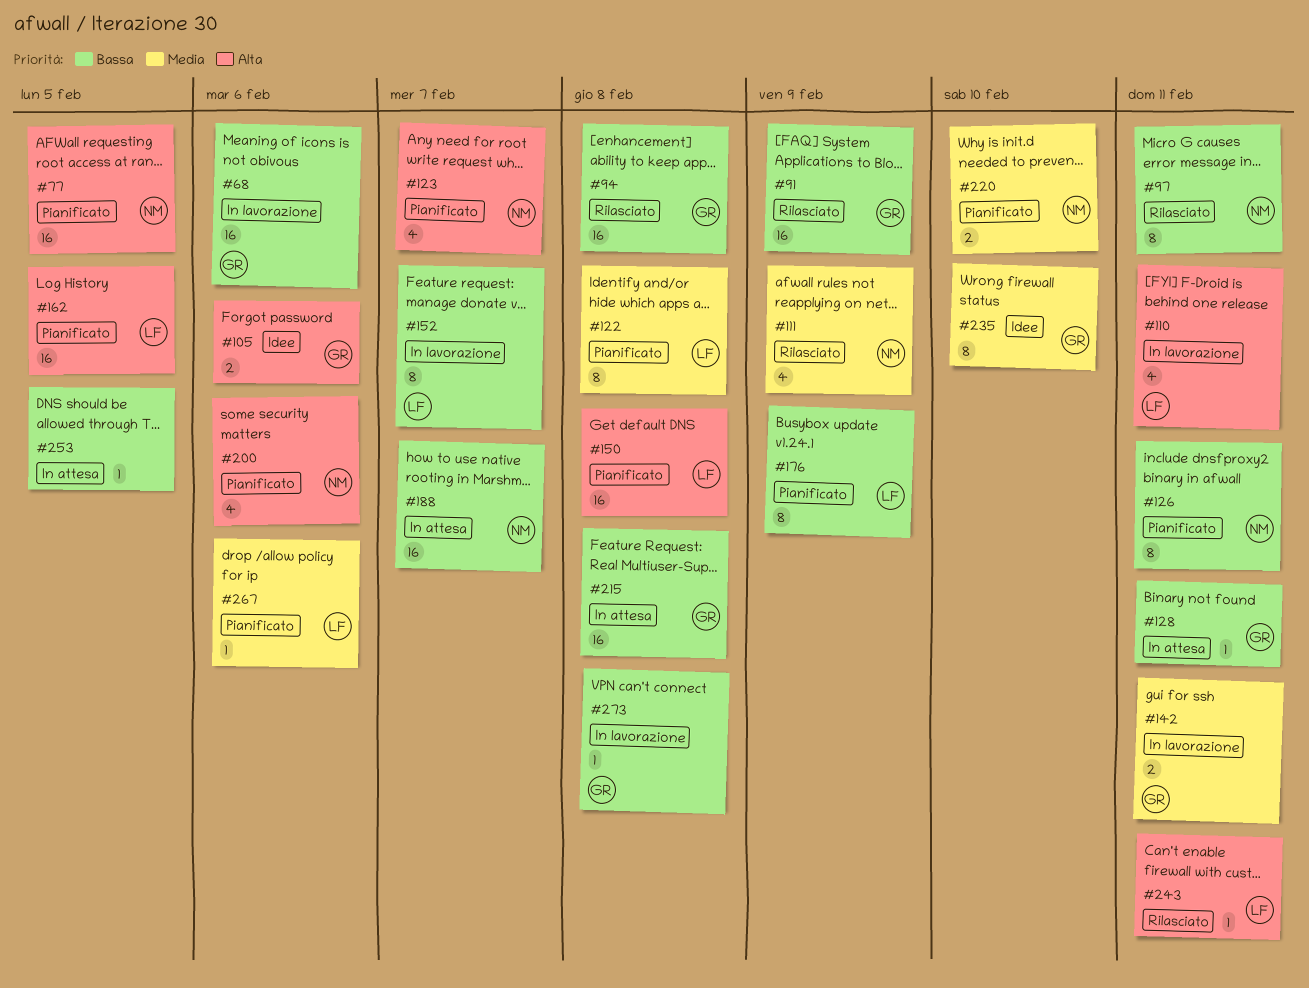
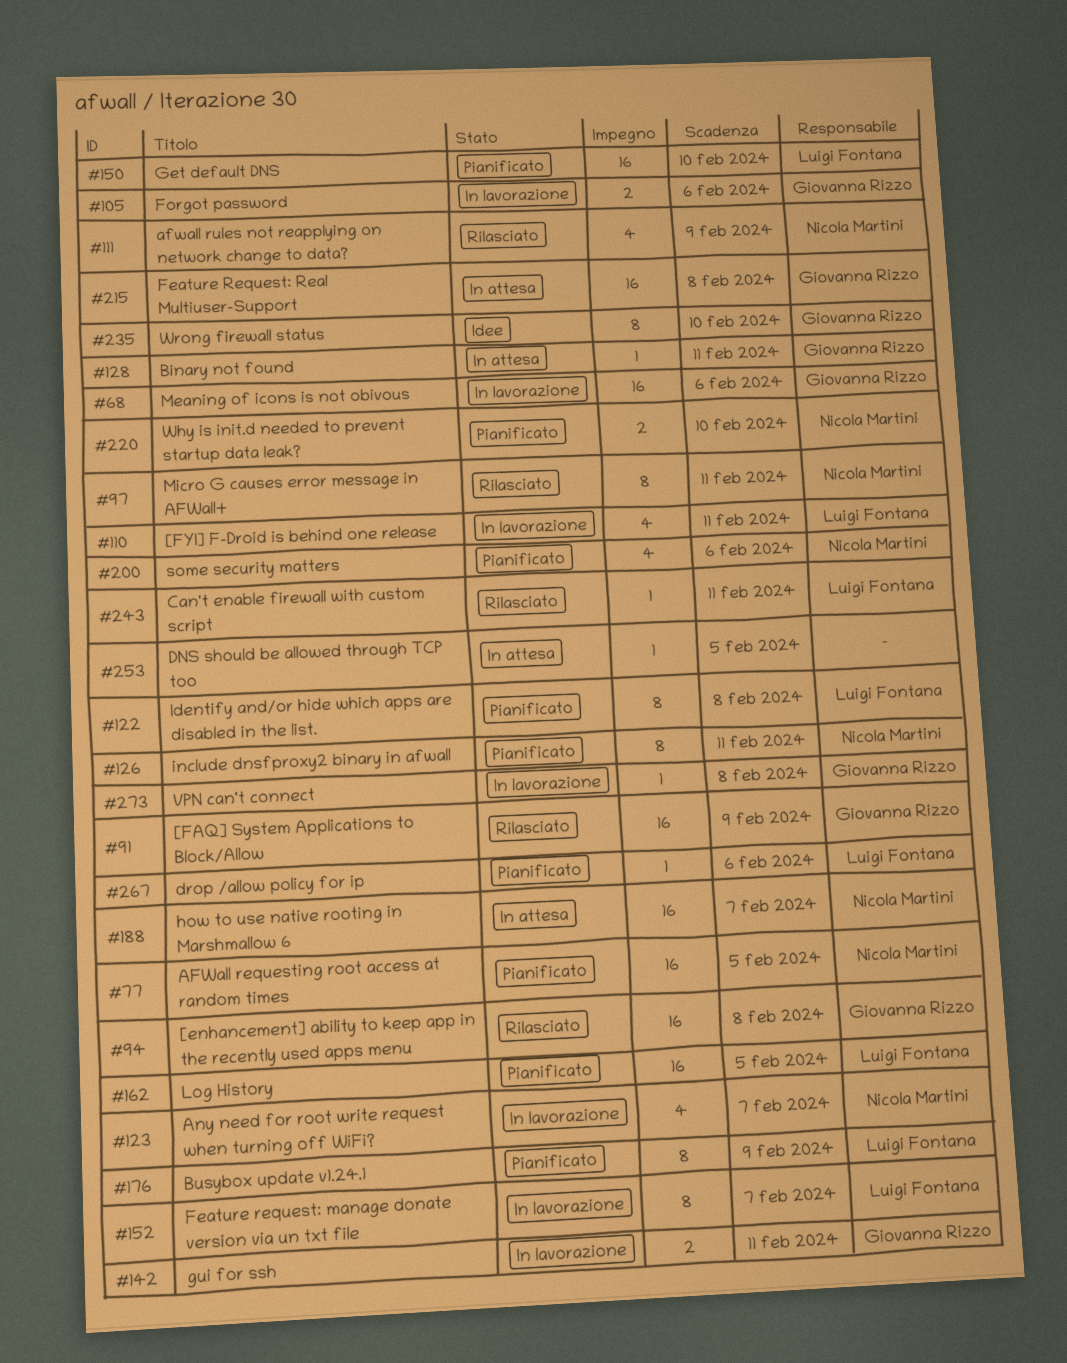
#105, status: Idee -> In lavorazione
#123, status: Pianificato -> In lavorazione
#150, due: Feb 8 -> Feb 10

